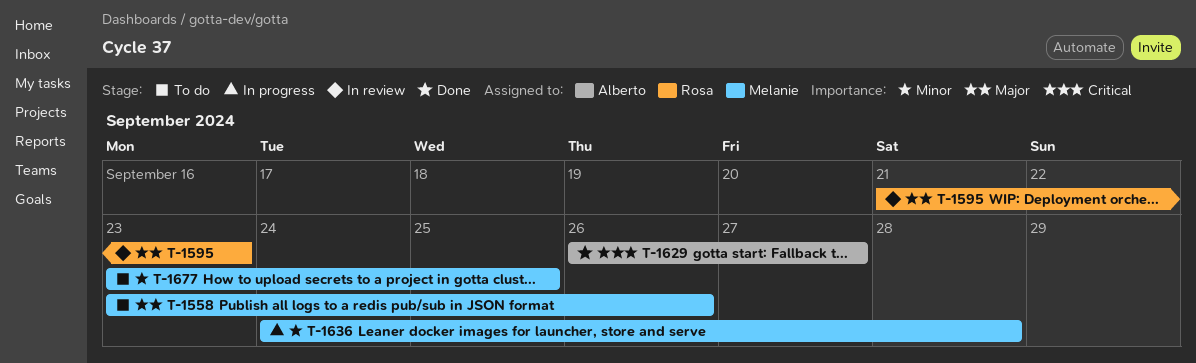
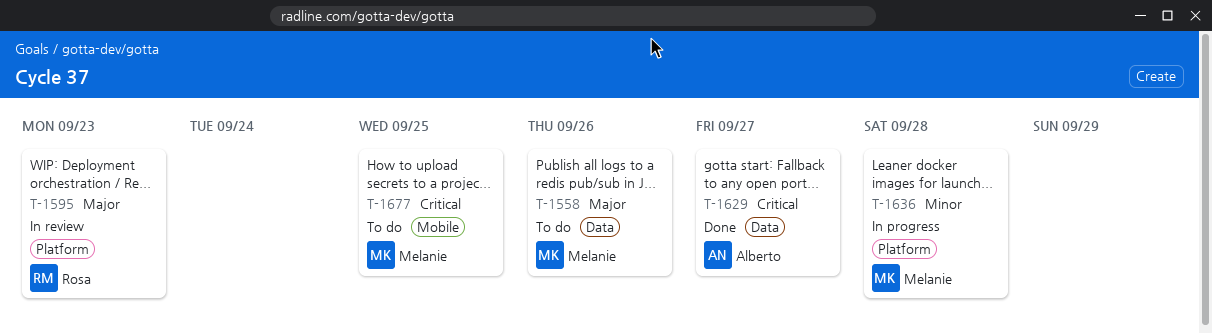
T-1677, priority: Minor -> Critical

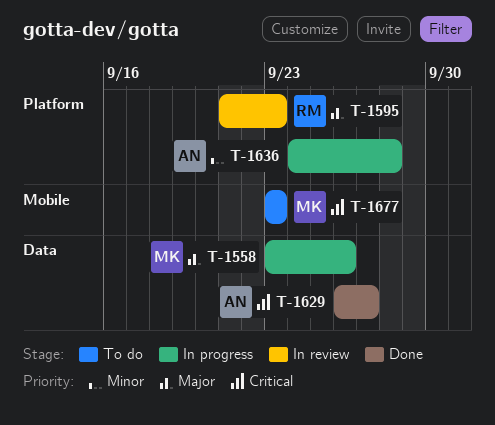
T-1558, status: To do -> In progress
T-1636, owner: Melanie -> Alberto
T-1677, due: Sep 25 -> Sep 23

